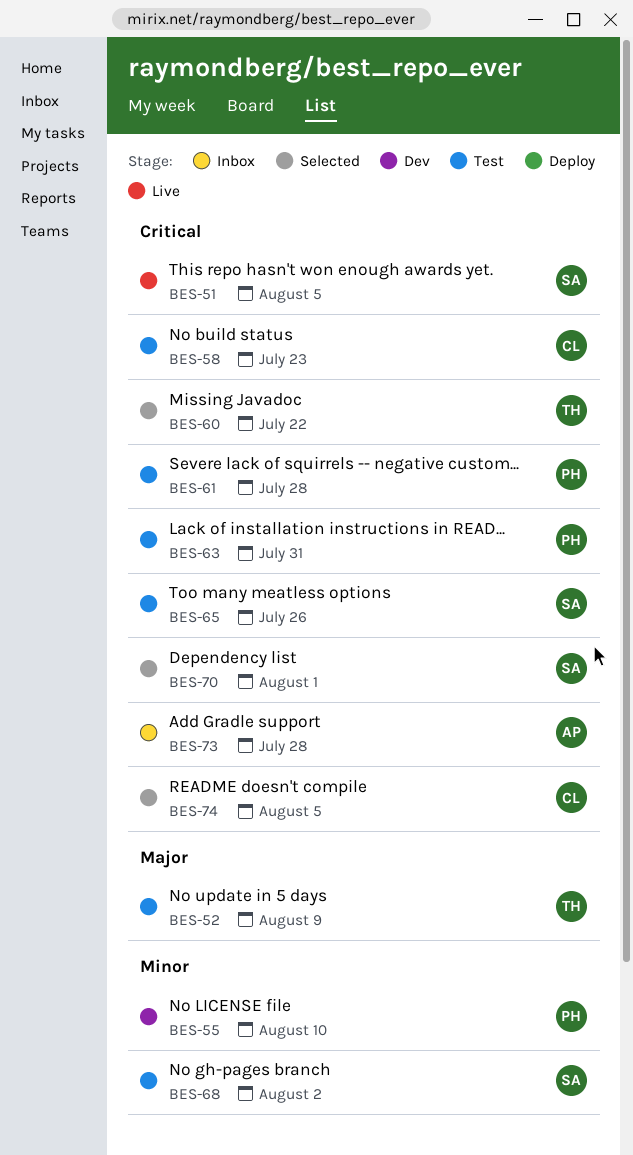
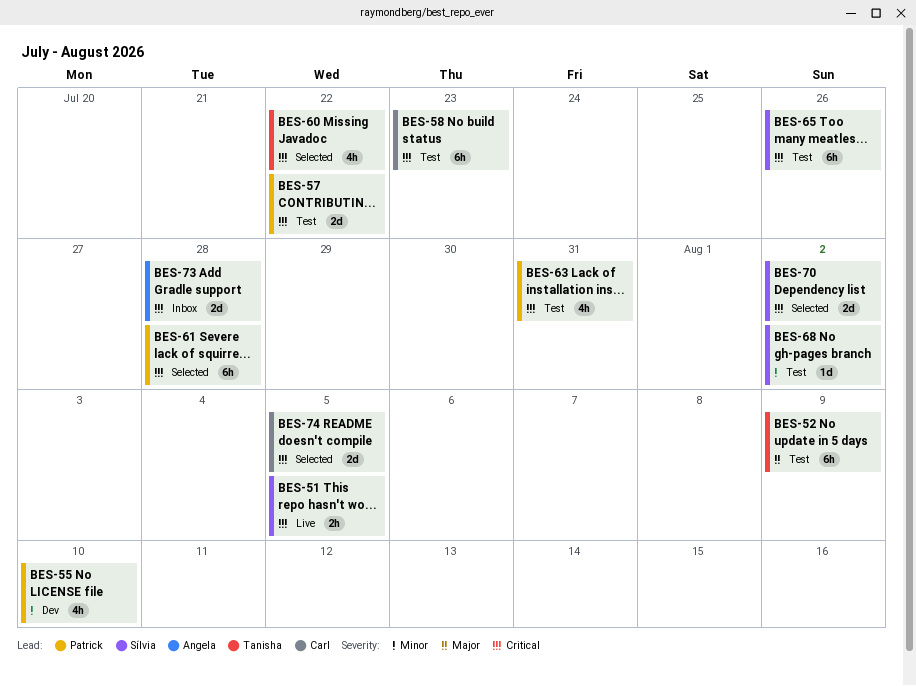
BES-57: none -> present
BES-61, status: Test -> Selected
BES-70, due: Aug 1 -> Aug 2

